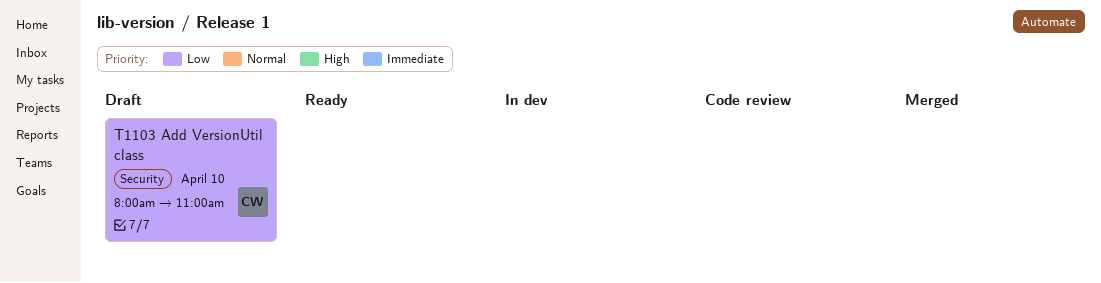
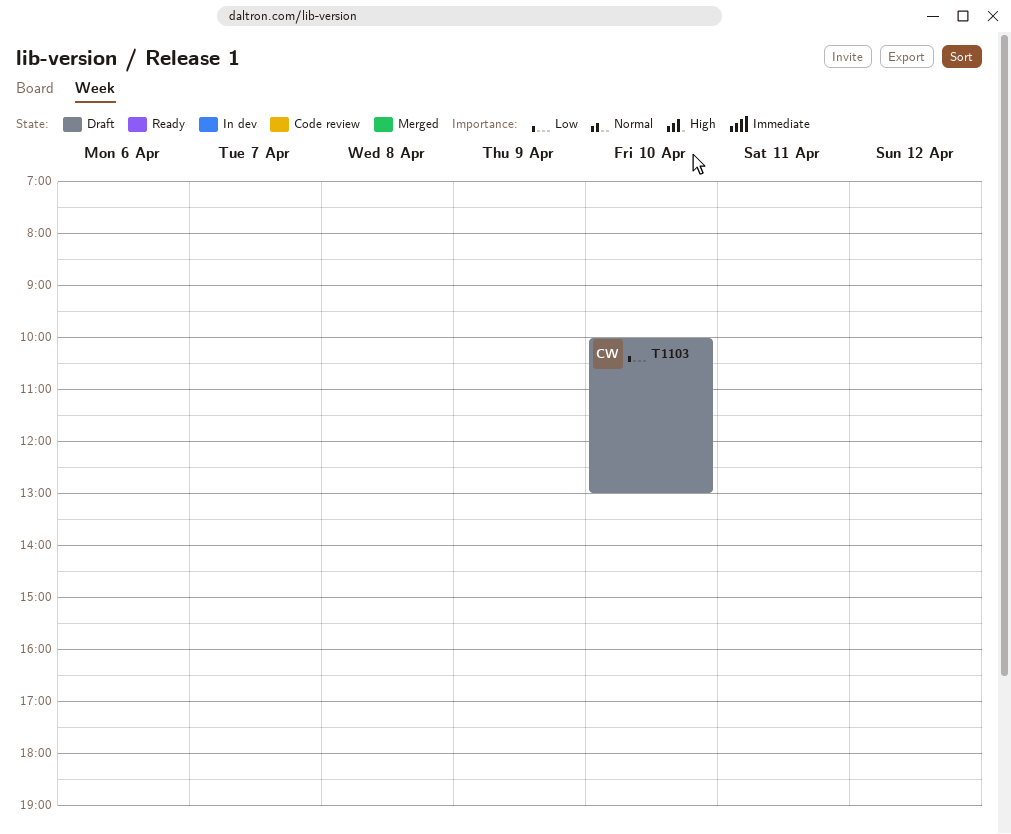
T1103, begins: 08:00 -> 10:00
T1103, ends: 11:00 -> 13:00

